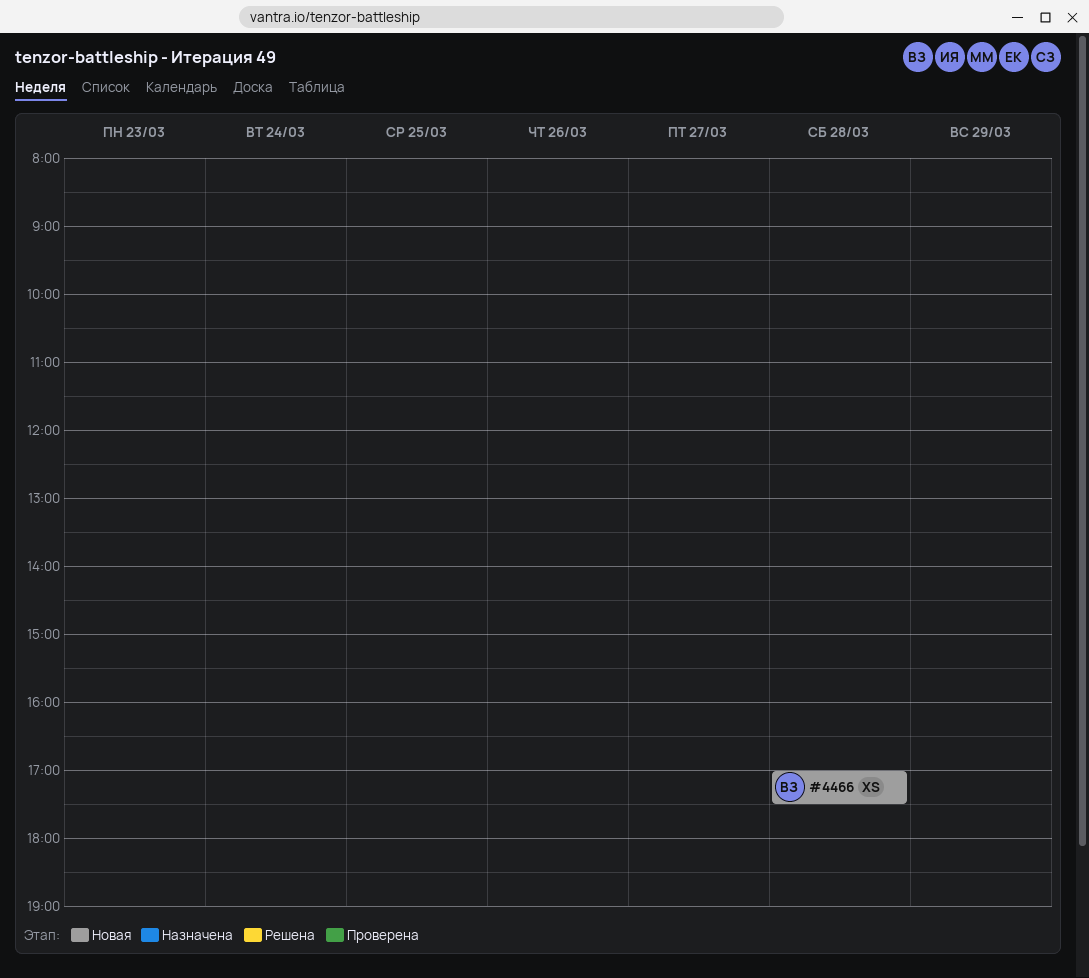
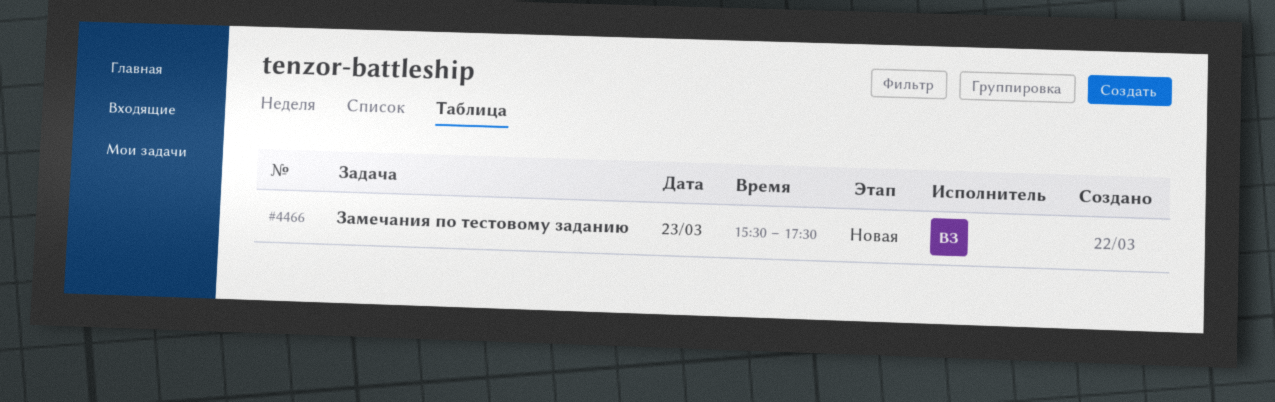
#4466, day: Mar 28 -> Mar 23
#4466, begins: 17:00 -> 15:30

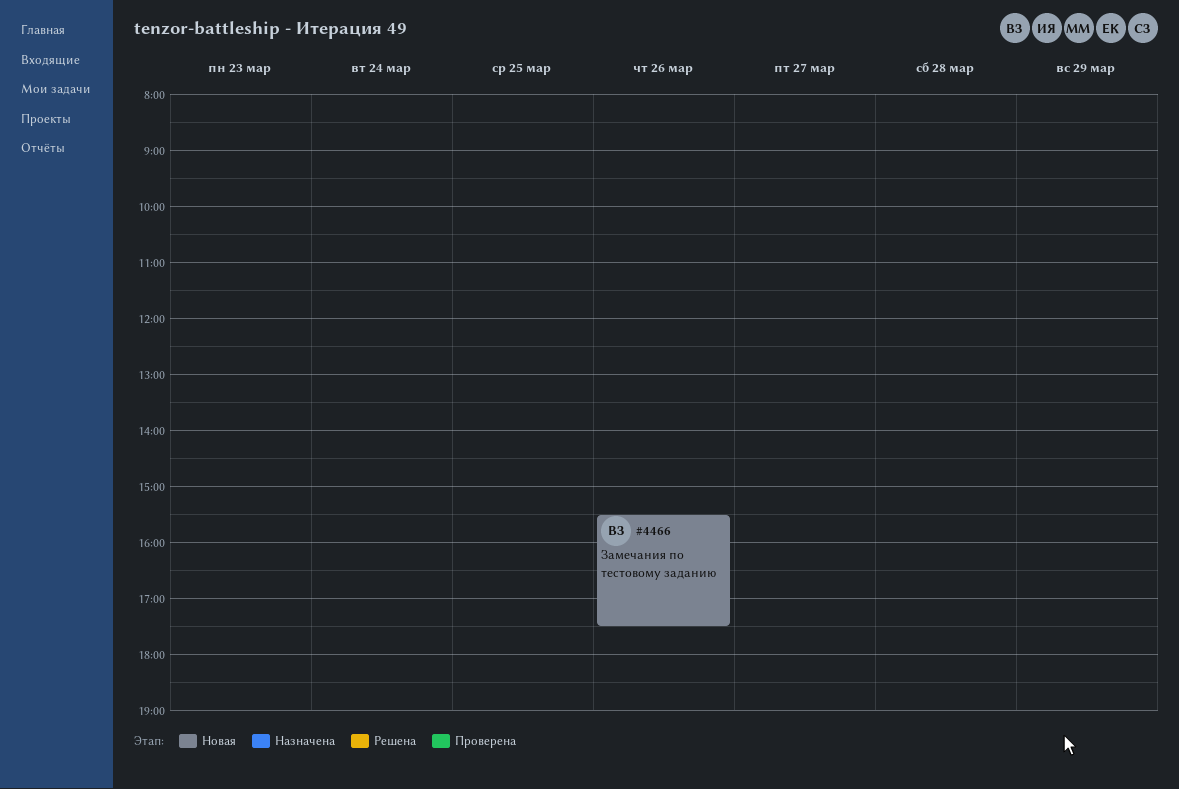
#4466, day: Mar 23 -> Mar 26

